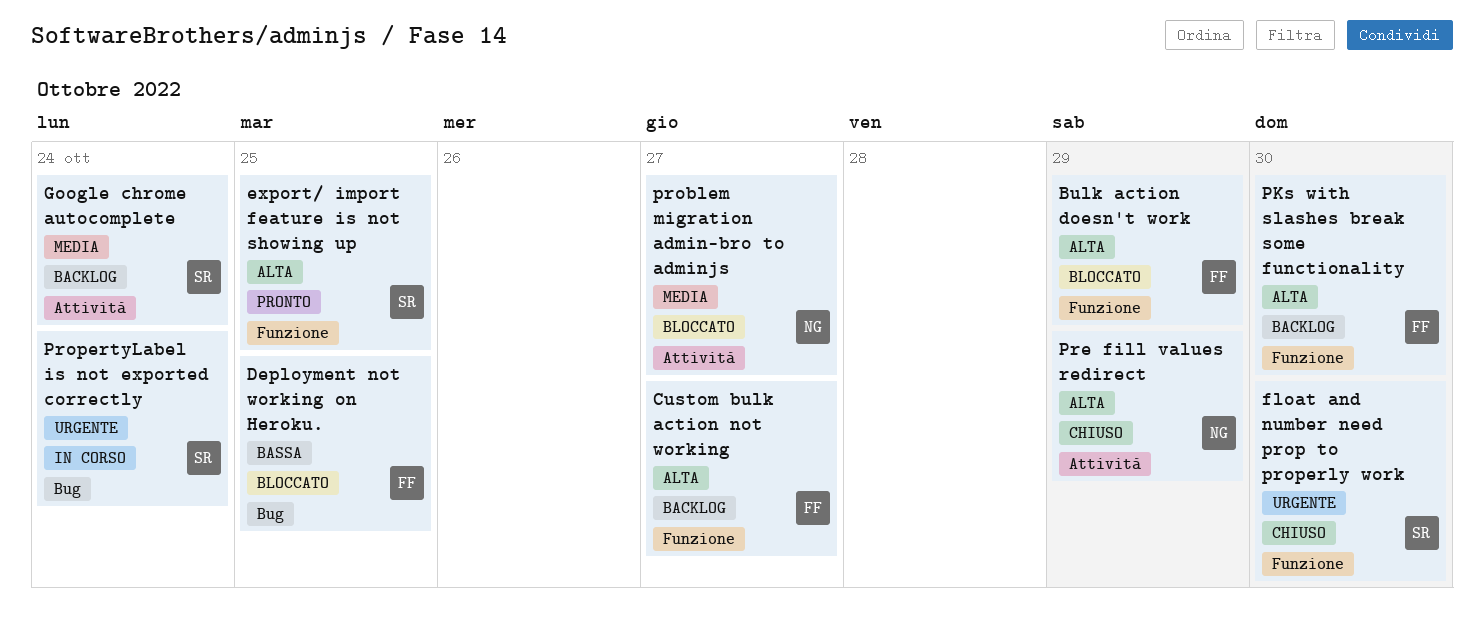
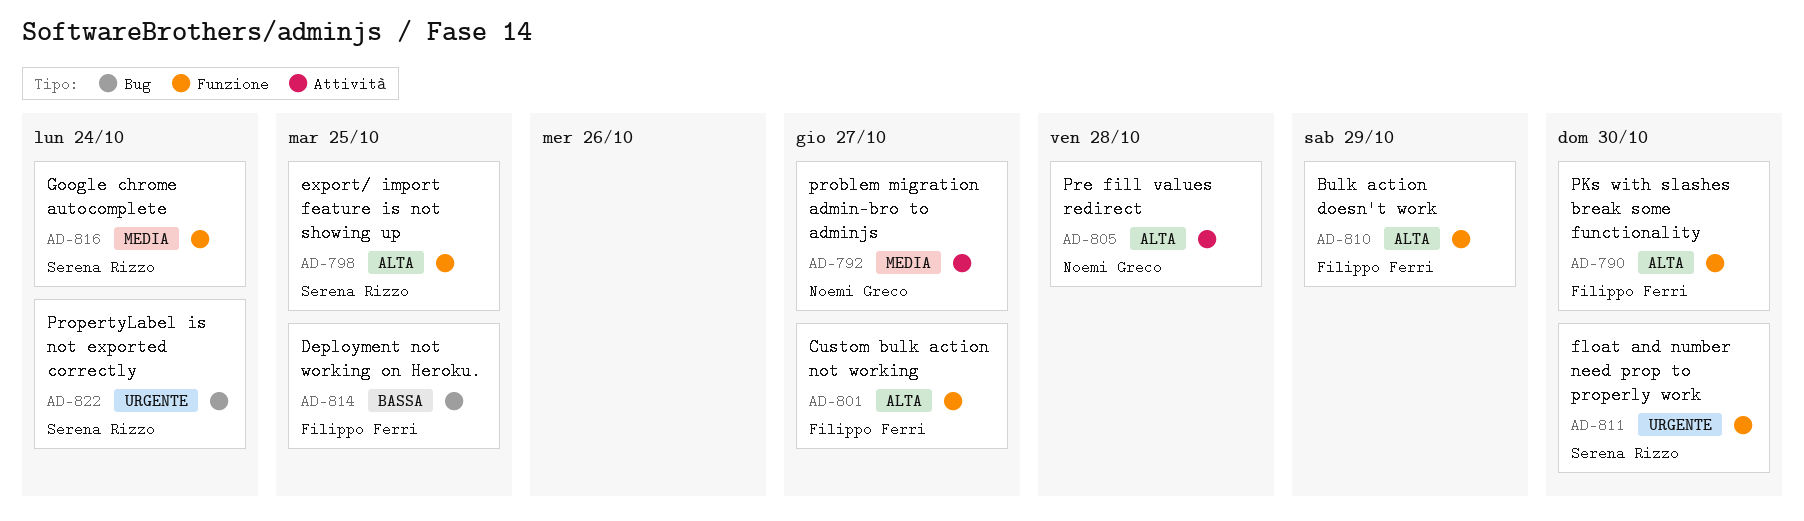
Google chrome autocomplete, label: Attività -> Funzione
Pre fill values redirect, due: Oct 29 -> Oct 28

